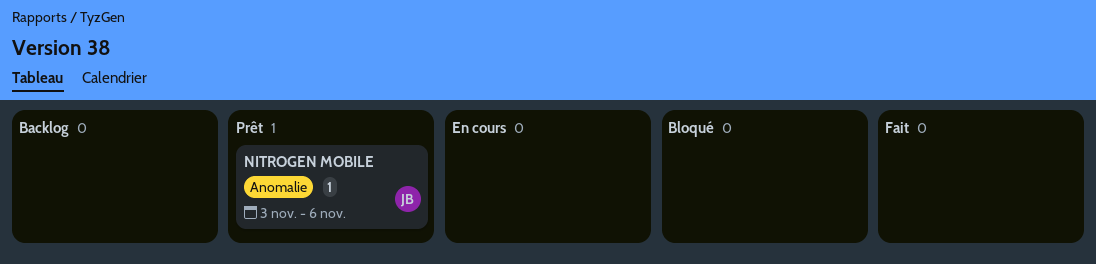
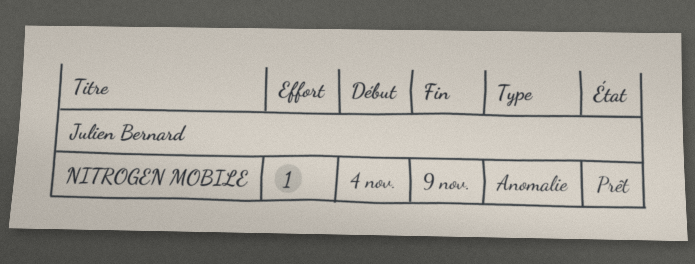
NITROGEN MOBILE, start: Nov 3 -> Nov 4
NITROGEN MOBILE, due: Nov 6 -> Nov 9

